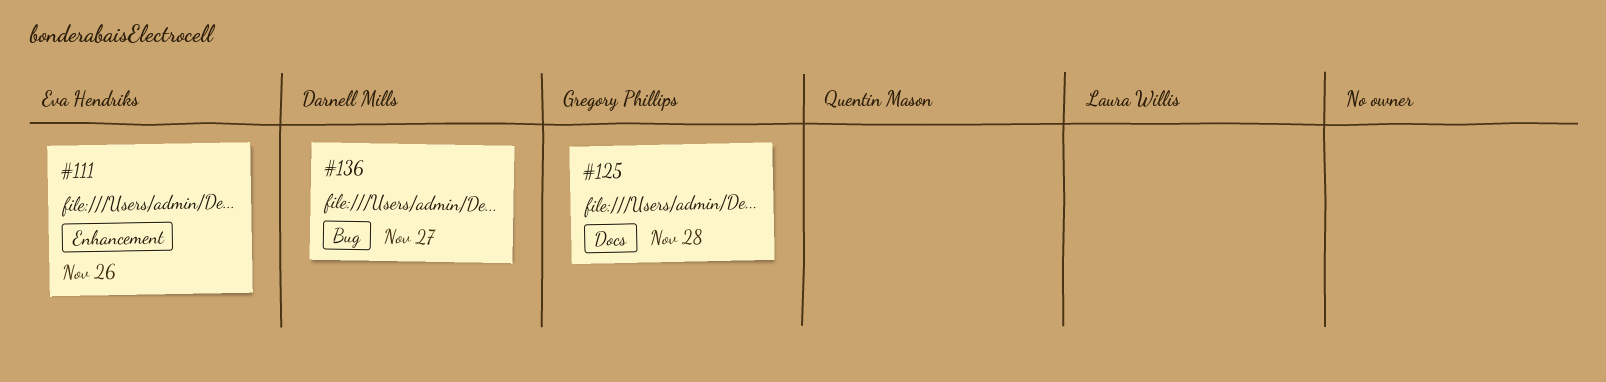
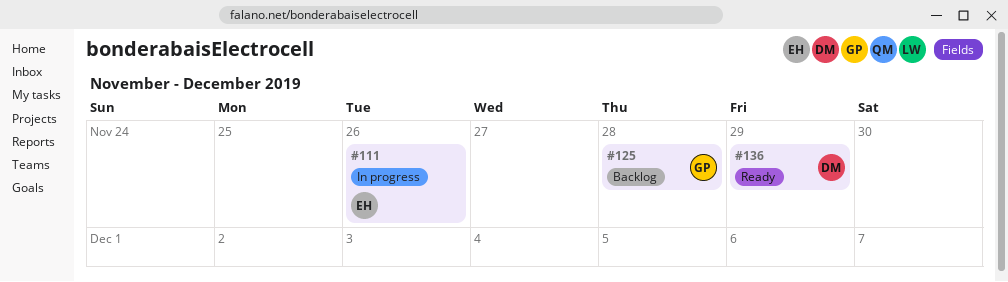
#136, due: Nov 27 -> Nov 29

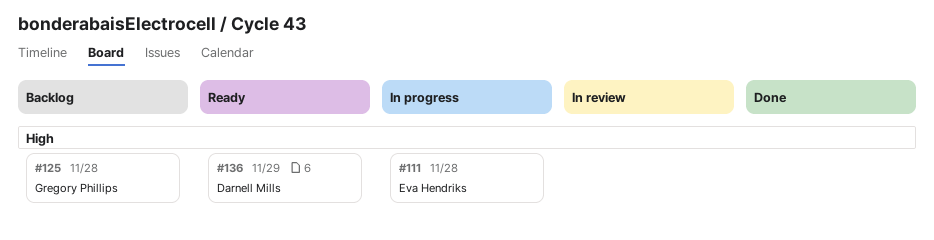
#111, due: Nov 26 -> Nov 28

